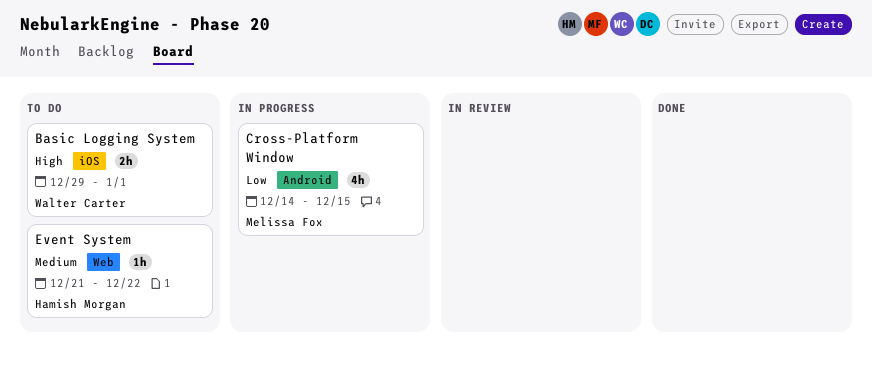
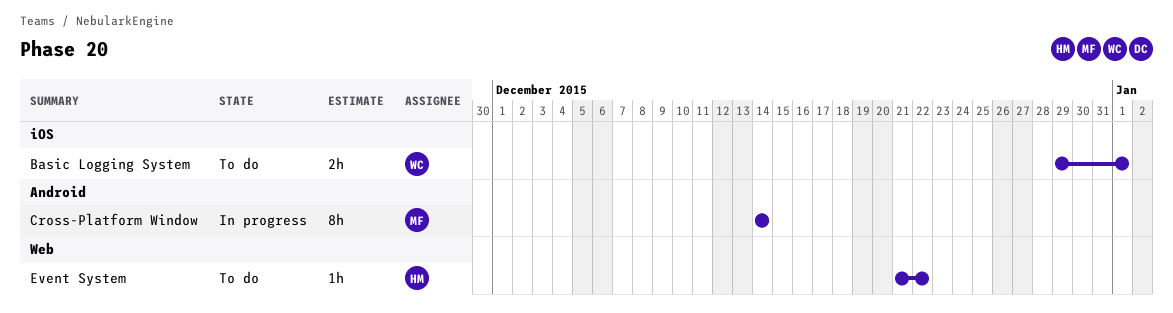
Cross-Platform Window, estimate: 4h -> 8h
Cross-Platform Window, due: Dec 15 -> Dec 14

